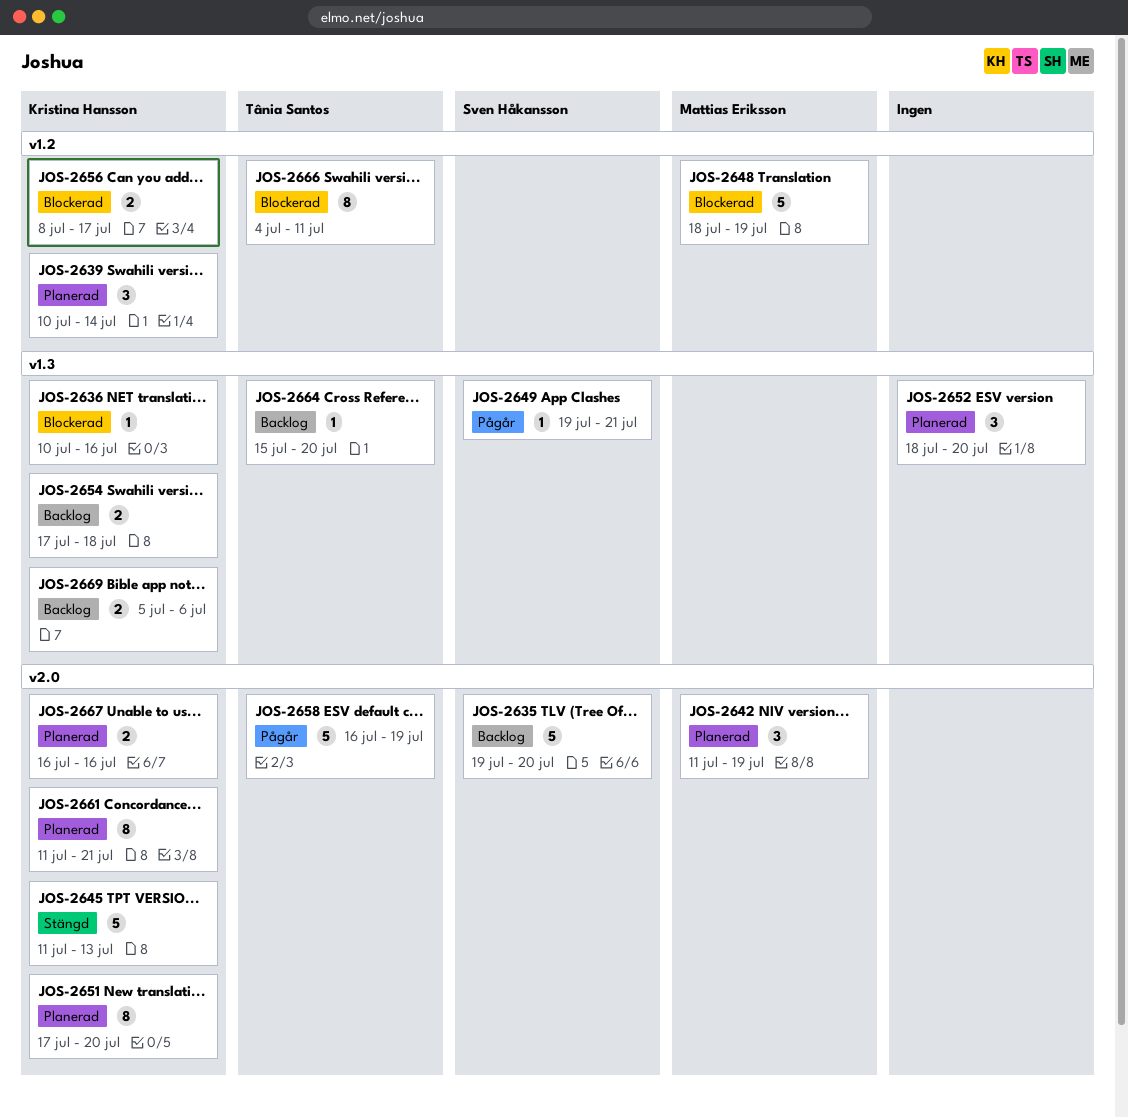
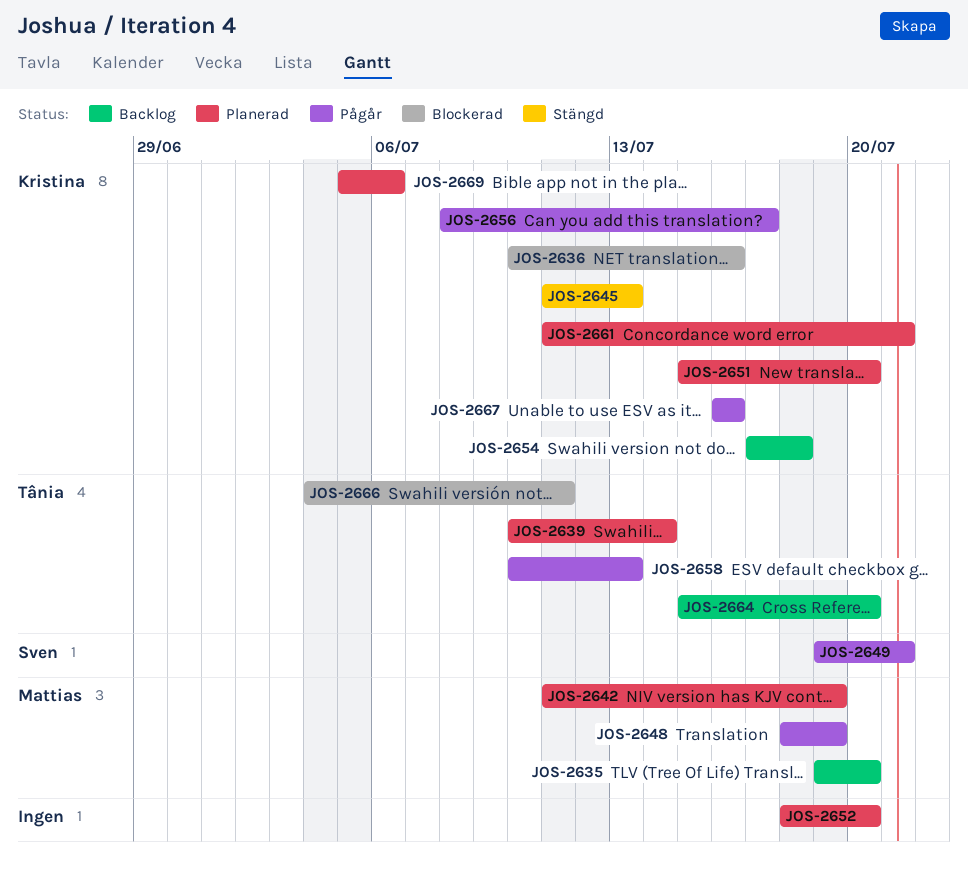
JOS-2635, owner: Sven Håkansson -> Mattias Eriksson
JOS-2639, owner: Kristina Hansson -> Tânia Santos
JOS-2648, status: Blockerad -> Pågår
JOS-2651, start: Jul 17 -> Jul 15
JOS-2656, status: Blockerad -> Pågår
JOS-2658, start: Jul 16 -> Jul 10
JOS-2658, due: Jul 19 -> Jul 13
JOS-2667, status: Planerad -> Pågår
JOS-2669, status: Backlog -> Planerad

